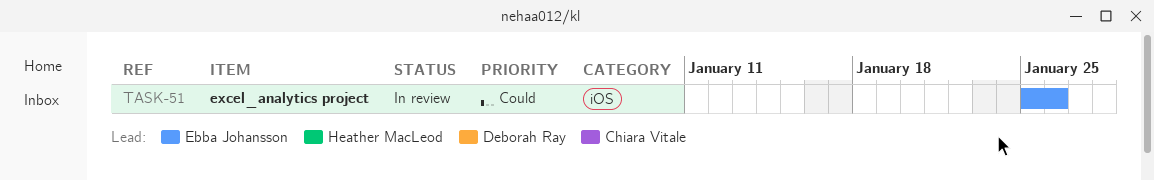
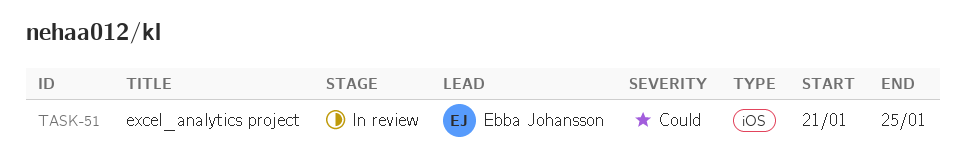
TASK-51, start: Jan 25 -> Jan 21
TASK-51, due: Jan 26 -> Jan 25

